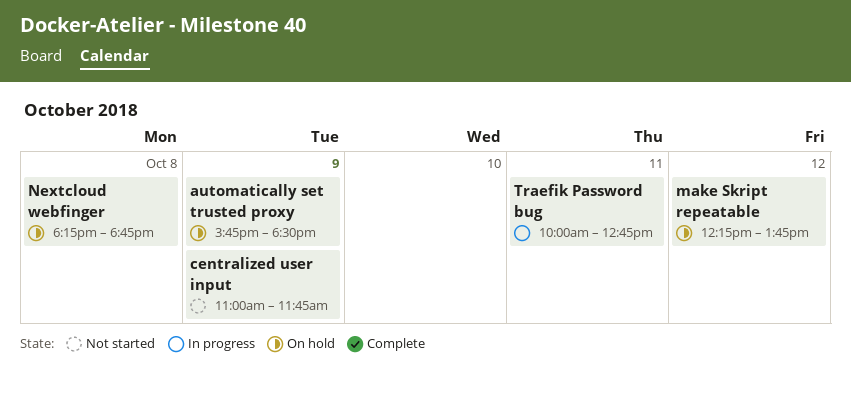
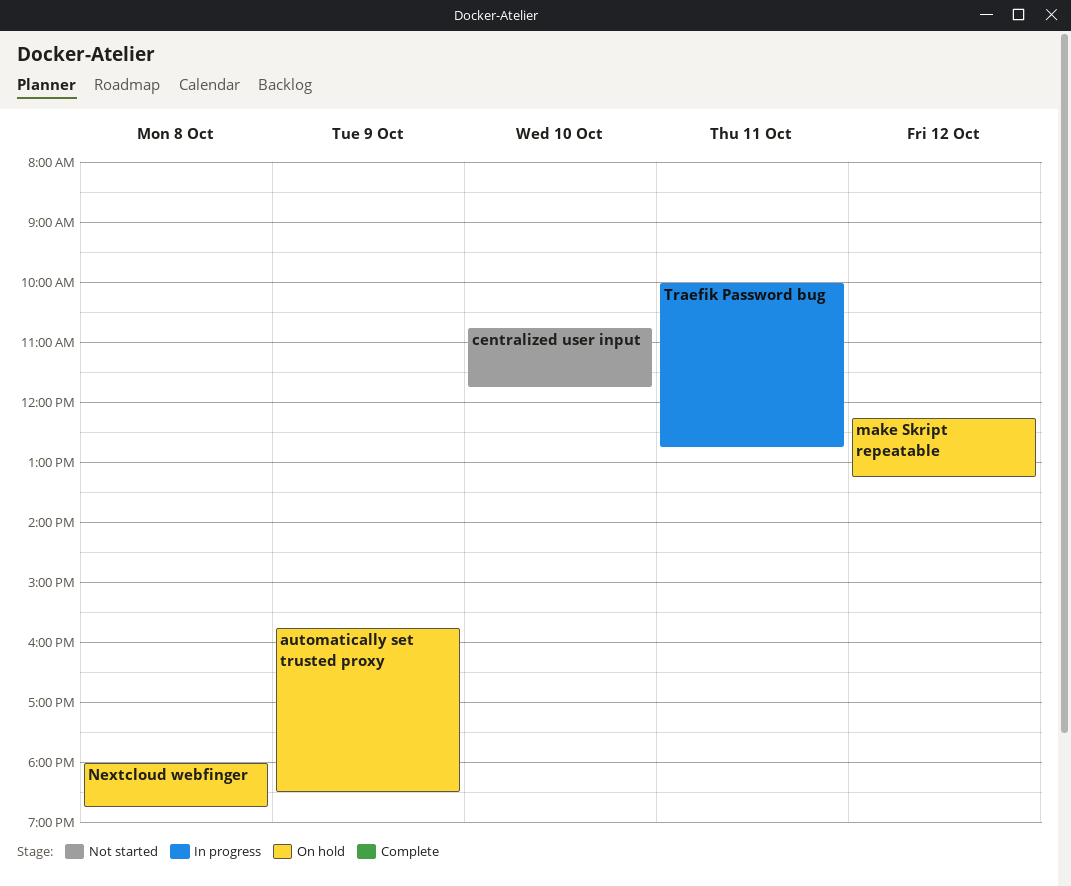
centralized user input, day: Oct 9 -> Oct 10
centralized user input, begins: 11:00 -> 10:45
make Skript repeatable, ends: 13:45 -> 13:15
Nextcloud webfinger, begins: 18:15 -> 18:00

